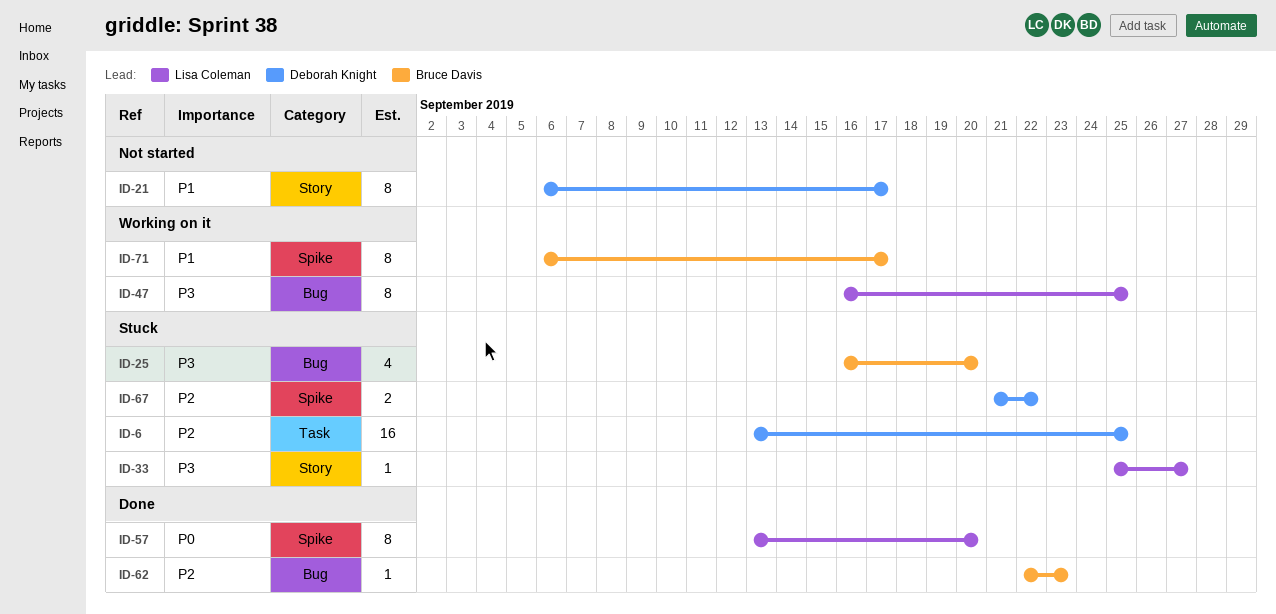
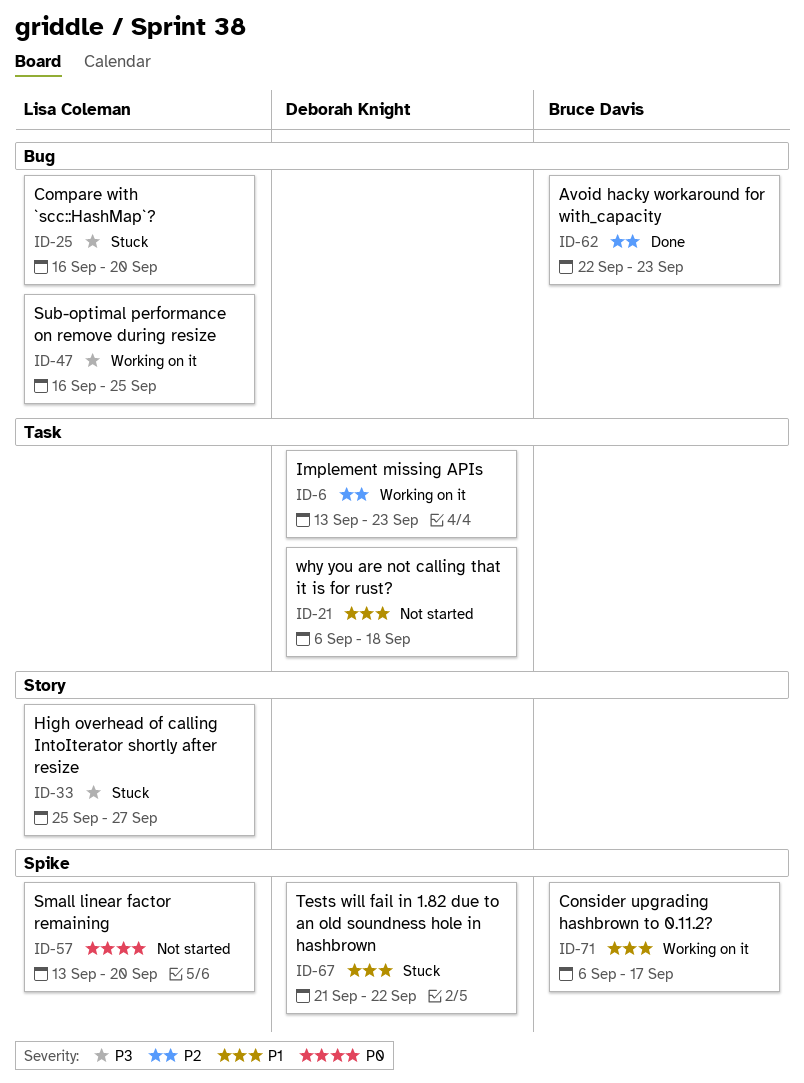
ID-6, status: Stuck -> Working on it
ID-6, due: Sep 25 -> Sep 23
ID-21, label: Story -> Task
ID-21, due: Sep 17 -> Sep 18
ID-25, owner: Bruce Davis -> Lisa Coleman
ID-57, status: Done -> Not started
ID-67, priority: P2 -> P1

